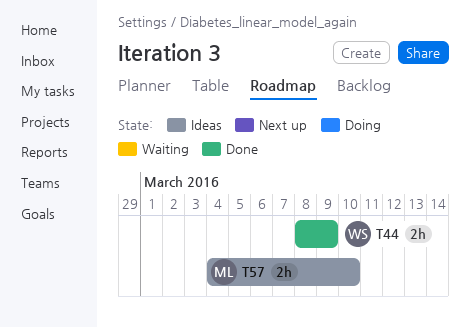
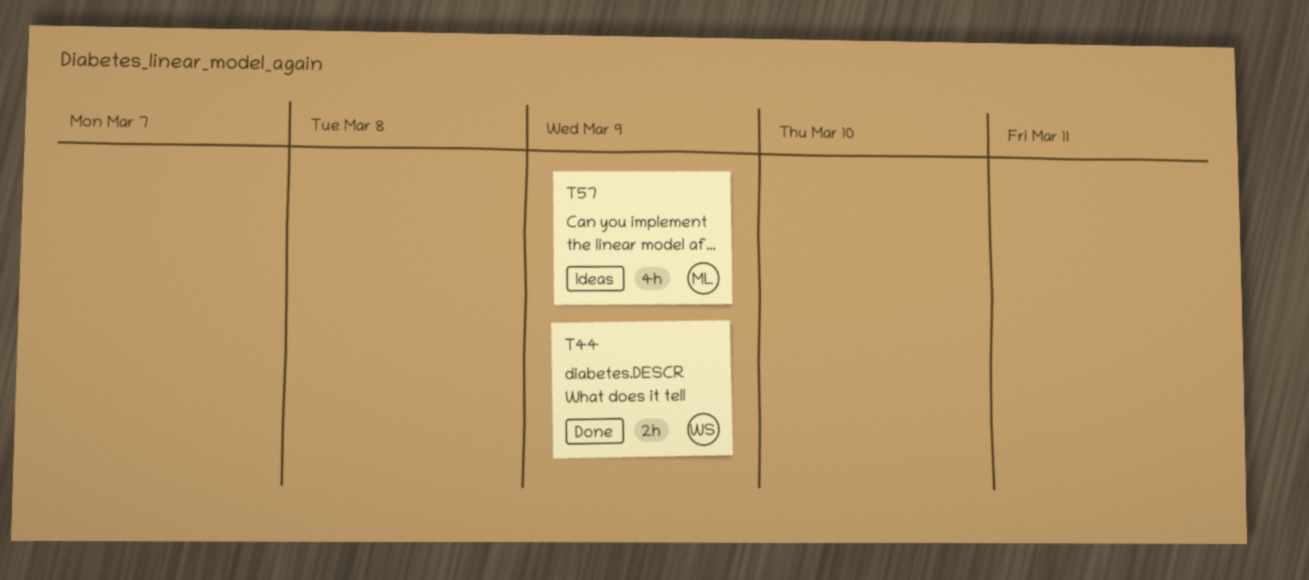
T57, estimate: 2h -> 4h
T57, due: Mar 10 -> Mar 9

